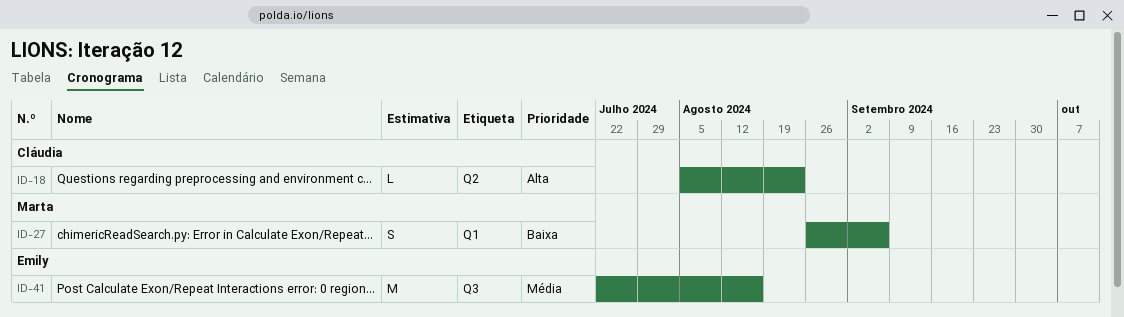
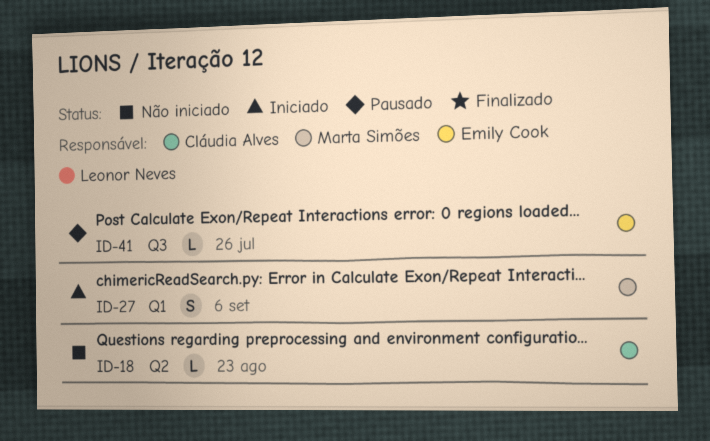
ID-41, estimate: M -> L
ID-41, due: Aug 16 -> Jul 26

